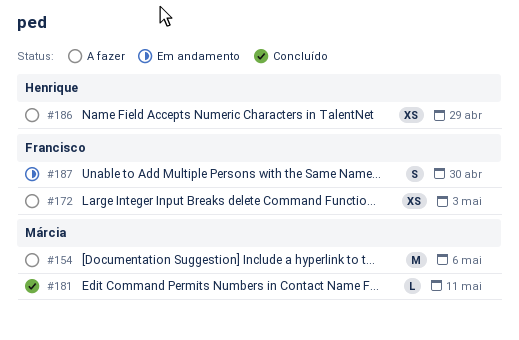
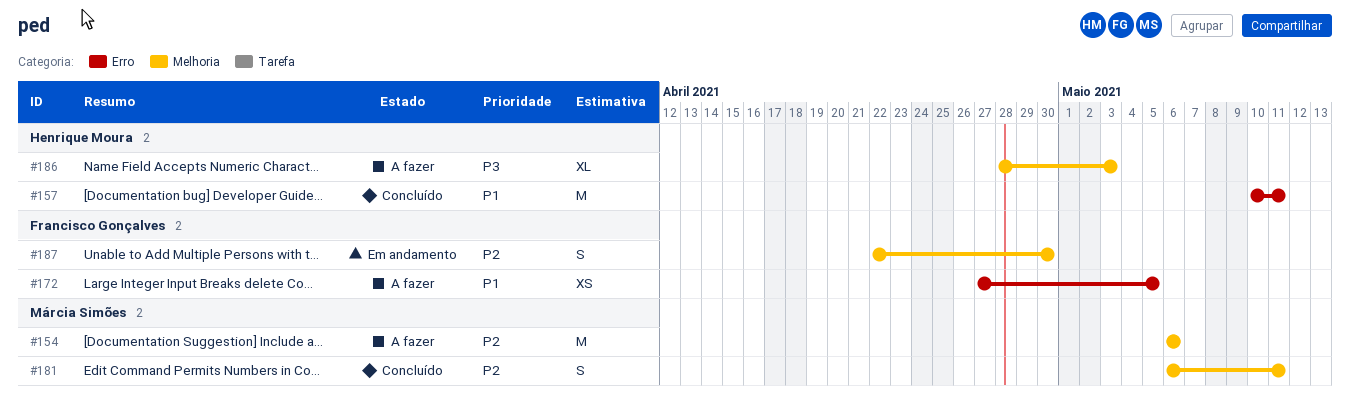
#157: none -> present
#172, due: May 3 -> May 5
#181, estimate: L -> S
#186, estimate: XS -> XL
#186, due: Apr 29 -> May 3

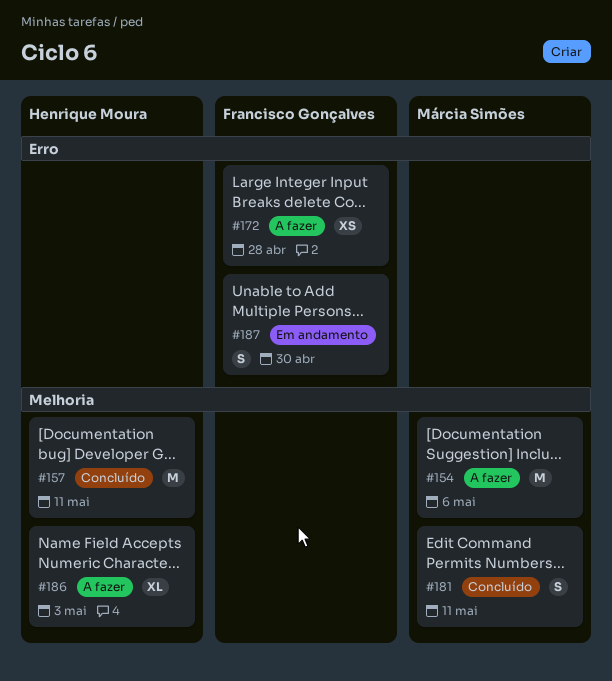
#157, label: Erro -> Melhoria
#172, due: May 5 -> Apr 28
#187, label: Melhoria -> Erro

